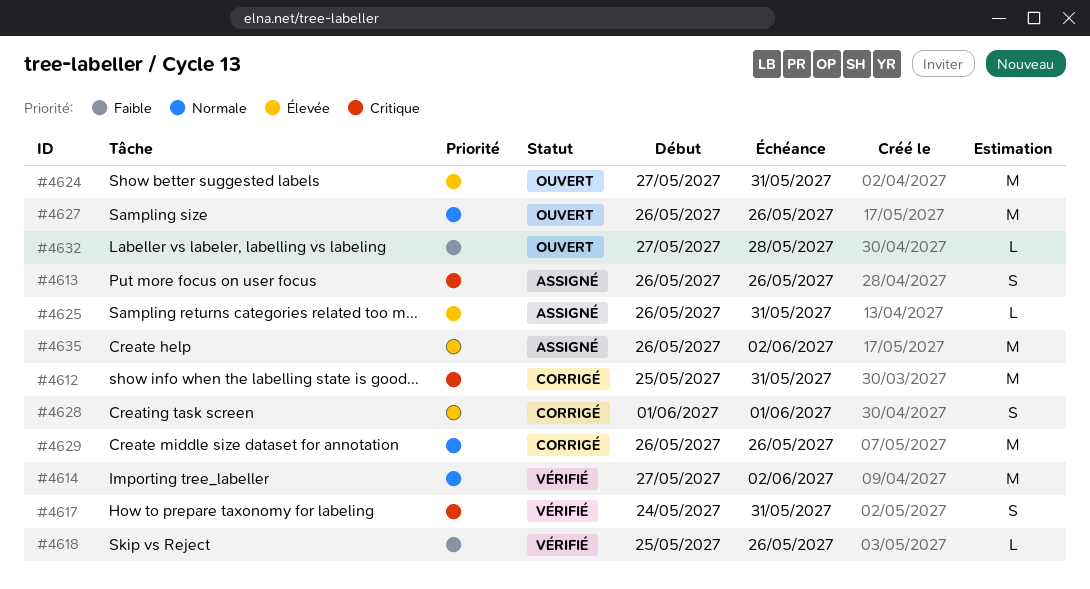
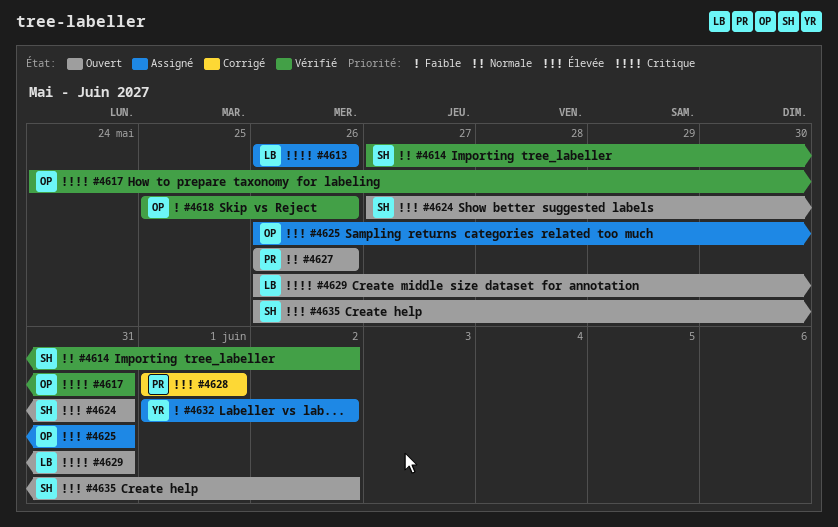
#4612: present -> none
#4629, status: Corrigé -> Ouvert
#4629, priority: Normale -> Critique
#4629, due: May 26 -> May 31
#4632, status: Ouvert -> Assigné
#4632, start: May 27 -> Jun 1
#4632, due: May 28 -> Jun 2
#4635, status: Assigné -> Ouvert

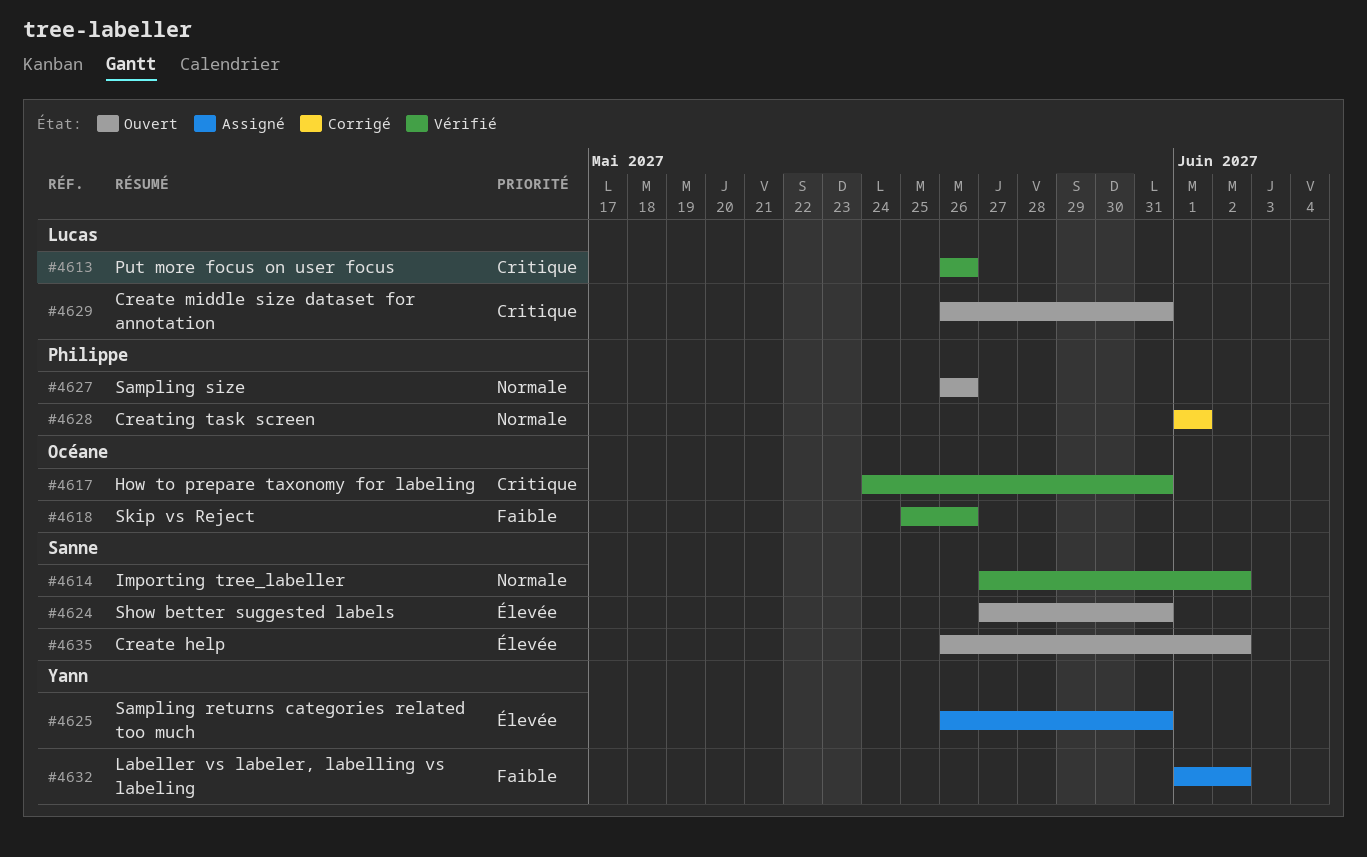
#4613, status: Assigné -> Vérifié
#4625, owner: Océane -> Yann
#4628, priority: Élevée -> Normale

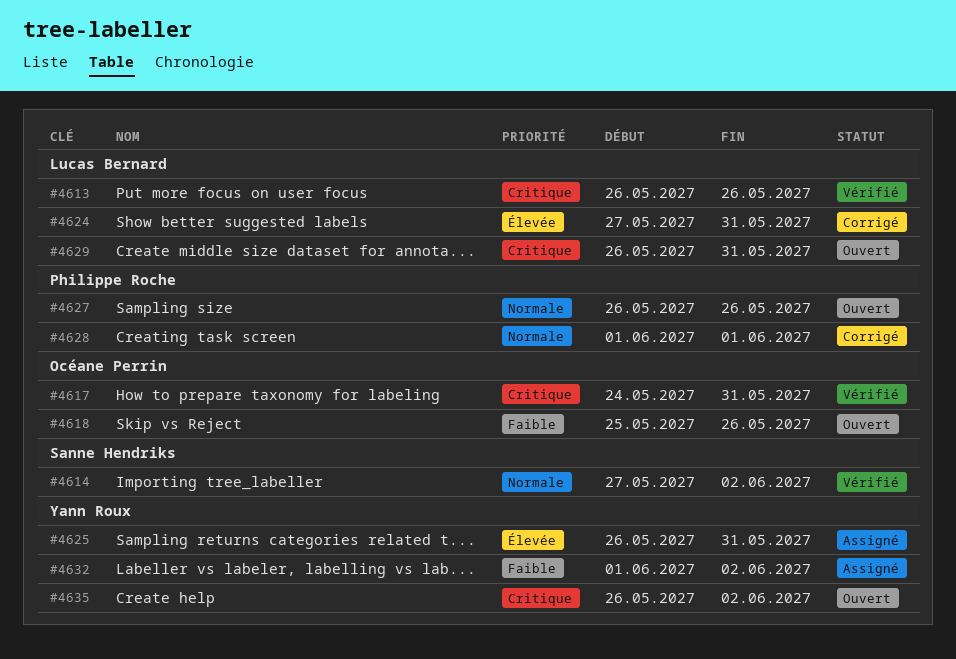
#4618, status: Vérifié -> Ouvert
#4624, status: Ouvert -> Corrigé
#4624, owner: Sanne Hendriks -> Lucas Bernard
#4635, owner: Sanne Hendriks -> Yann Roux
#4635, priority: Élevée -> Critique

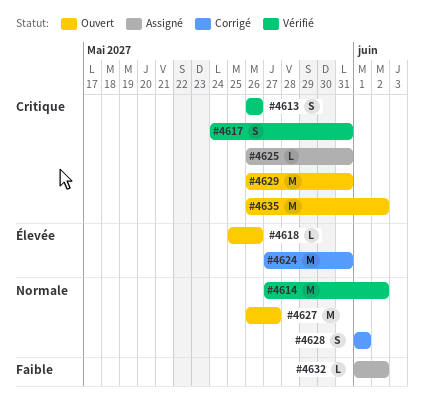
#4618, priority: Faible -> Élevée
#4625, priority: Élevée -> Critique
#4627, due: May 26 -> May 27

